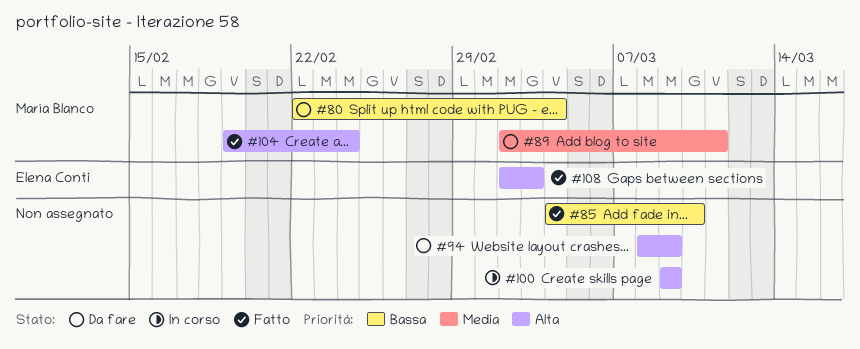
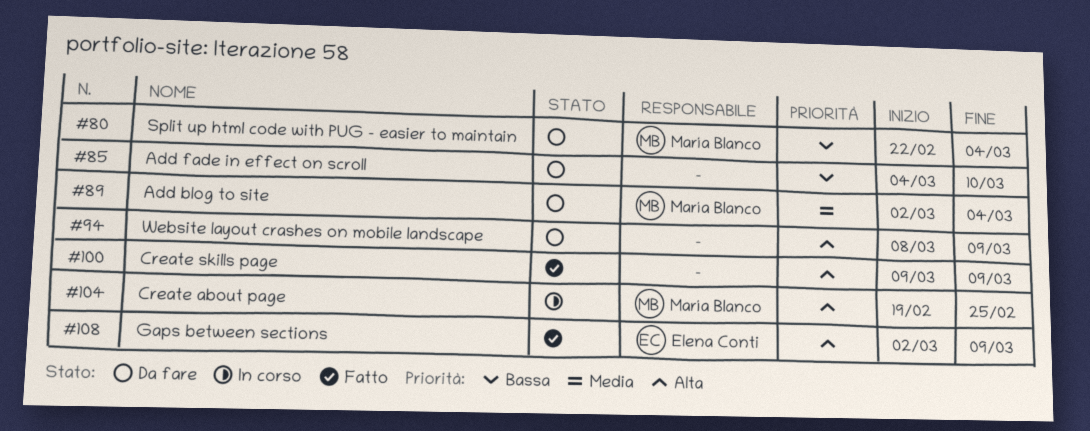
#85, status: Fatto -> Da fare
#89, due: Mar 11 -> Mar 4
#100, status: In corso -> Fatto
#104, status: Fatto -> In corso
#104, due: Feb 24 -> Feb 25
#108, due: Mar 3 -> Mar 9

